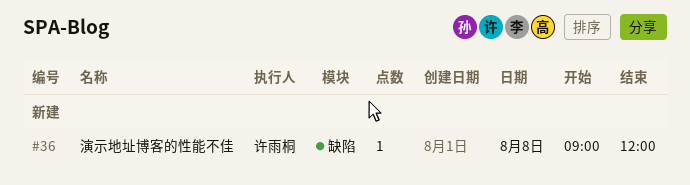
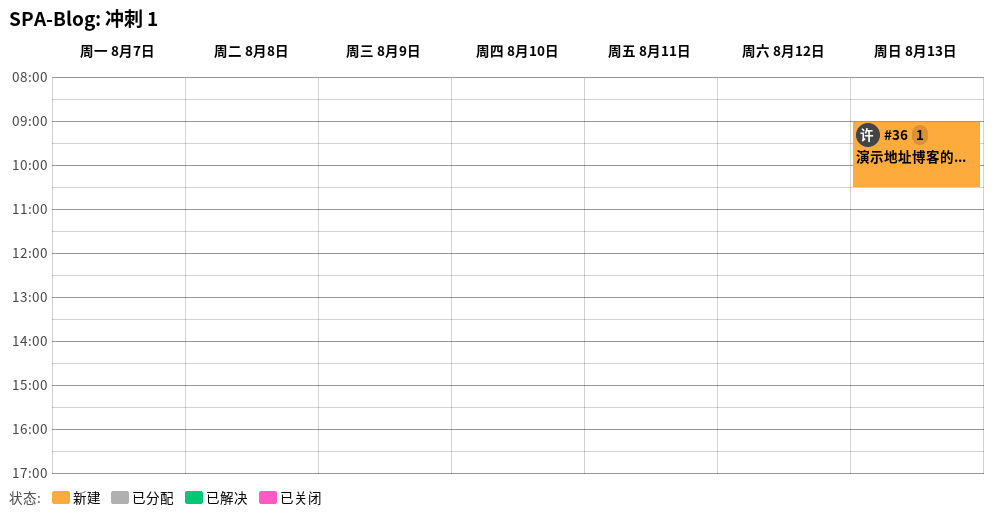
#36, day: Aug 8 -> Aug 13
#36, ends: 12:00 -> 10:30

